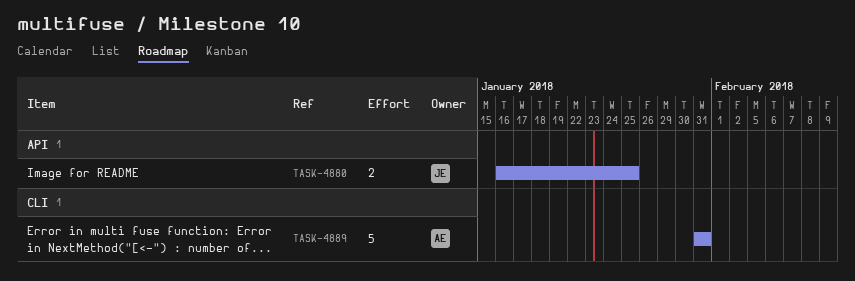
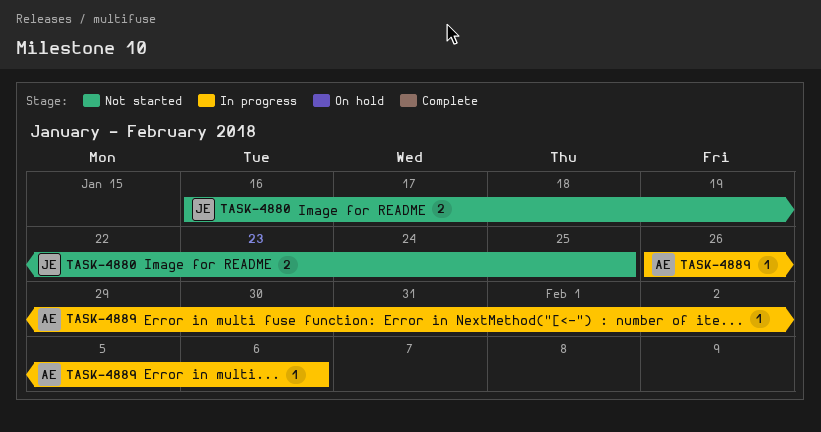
TASK-4889, estimate: 5 -> 1
TASK-4889, start: Jan 31 -> Jan 26
TASK-4889, due: Jan 31 -> Feb 6

